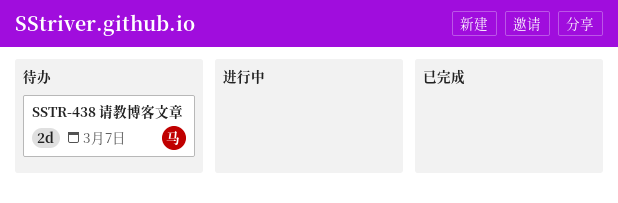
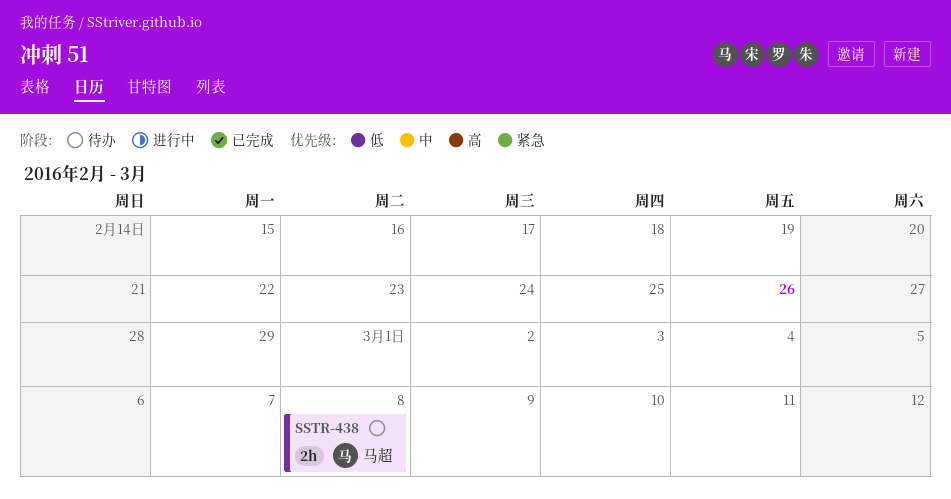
SSTR-438, estimate: 2d -> 2h
SSTR-438, due: Mar 7 -> Mar 8

